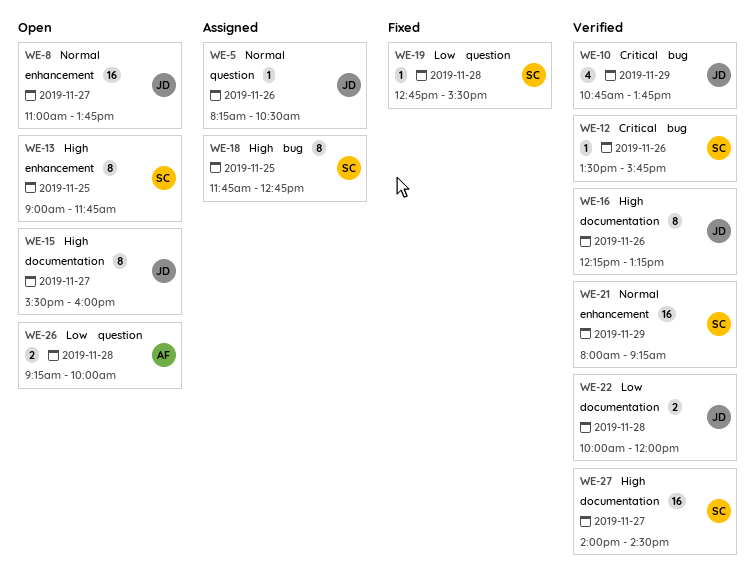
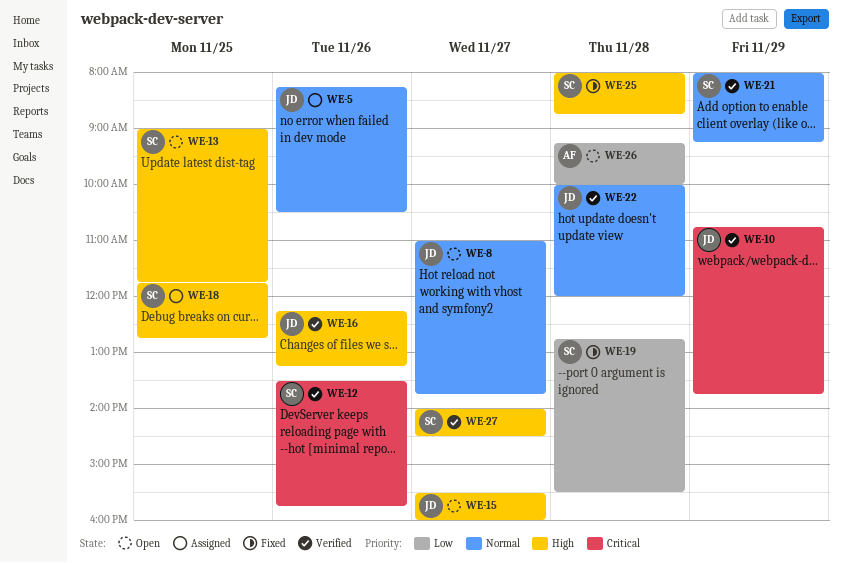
WE-22, priority: Low -> Normal
WE-25: none -> present

